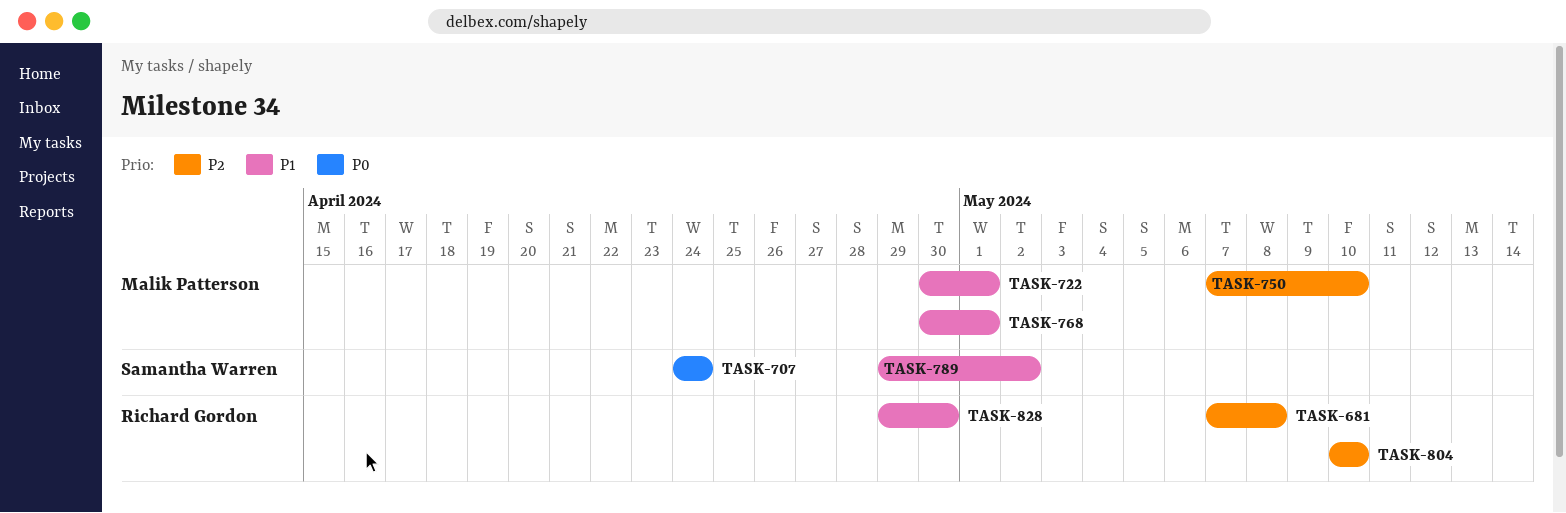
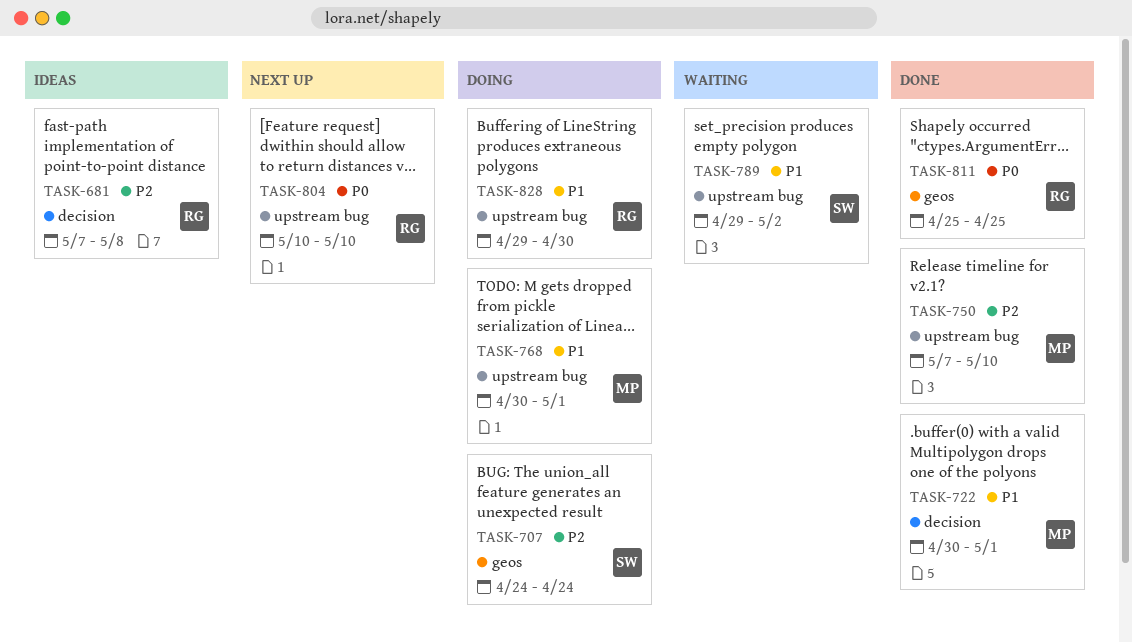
TASK-707, priority: P0 -> P2
TASK-804, priority: P2 -> P0
TASK-811: none -> present

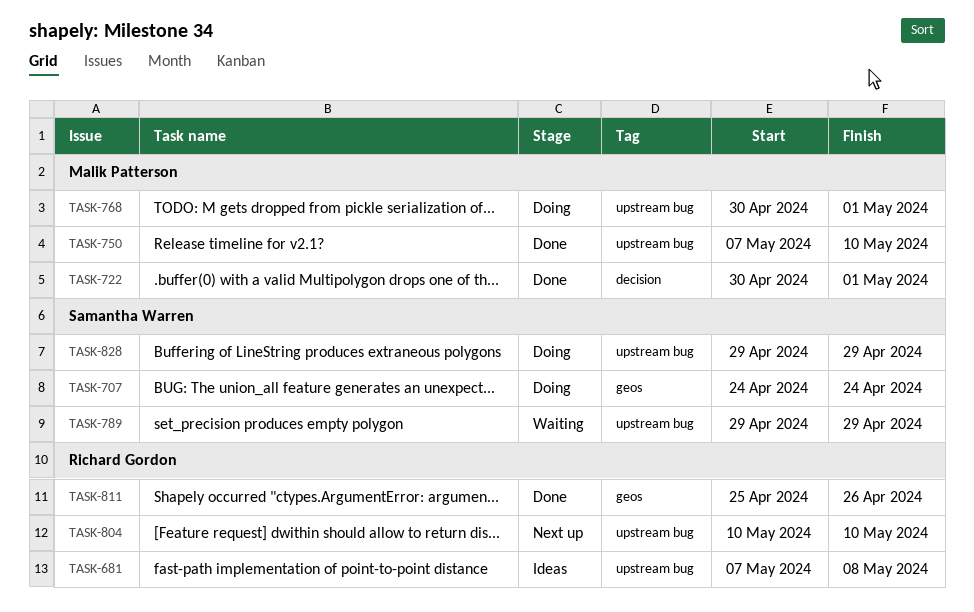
TASK-681, label: decision -> upstream bug
TASK-789, due: May 2 -> Apr 29
TASK-811, due: Apr 25 -> Apr 26
TASK-828, owner: Richard Gordon -> Samantha Warren
TASK-828, due: Apr 30 -> Apr 29

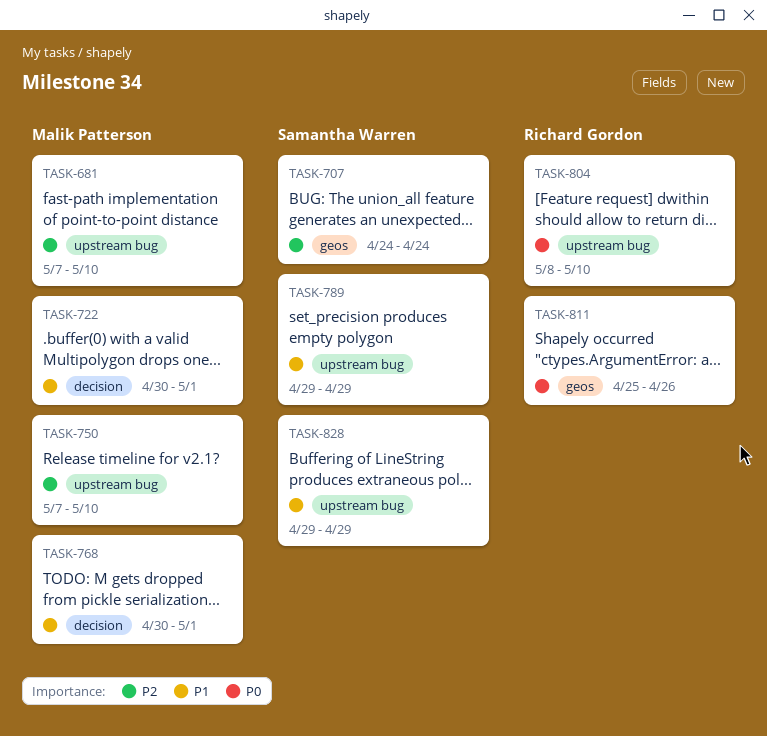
TASK-681, owner: Richard Gordon -> Malik Patterson
TASK-681, due: May 8 -> May 10
TASK-768, label: upstream bug -> decision
TASK-804, start: May 10 -> May 8

